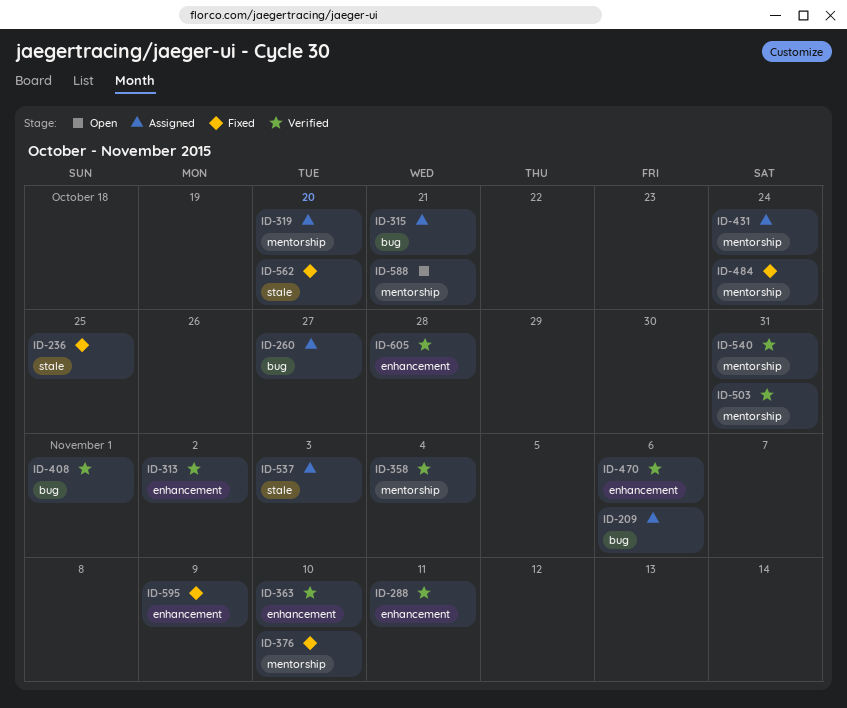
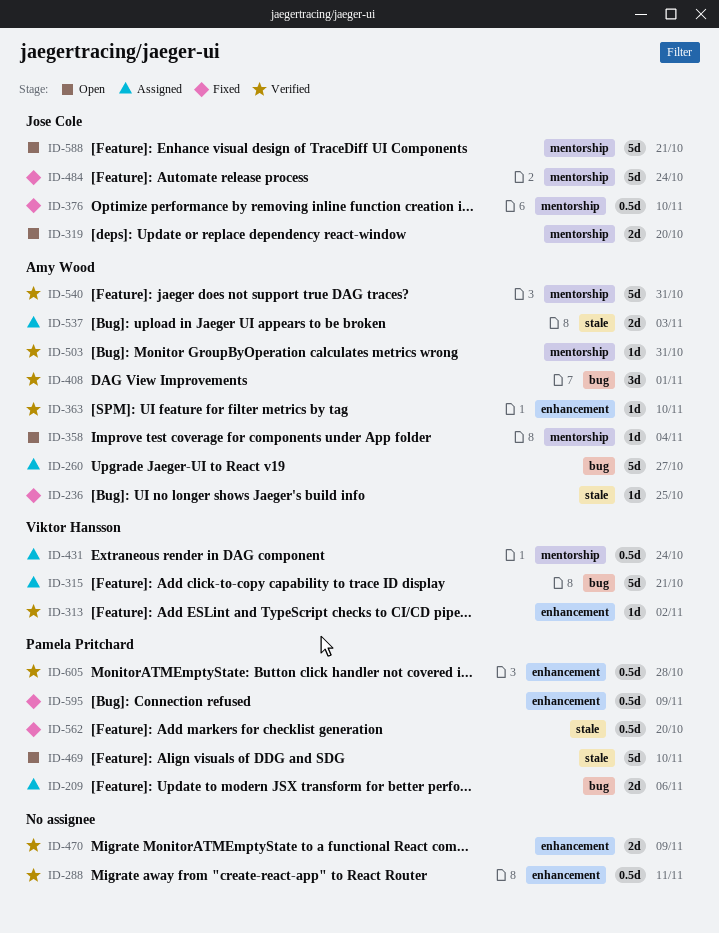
ID-319, status: Assigned -> Open
ID-358, status: Verified -> Open
ID-469: none -> present
ID-470, due: Nov 6 -> Nov 9

